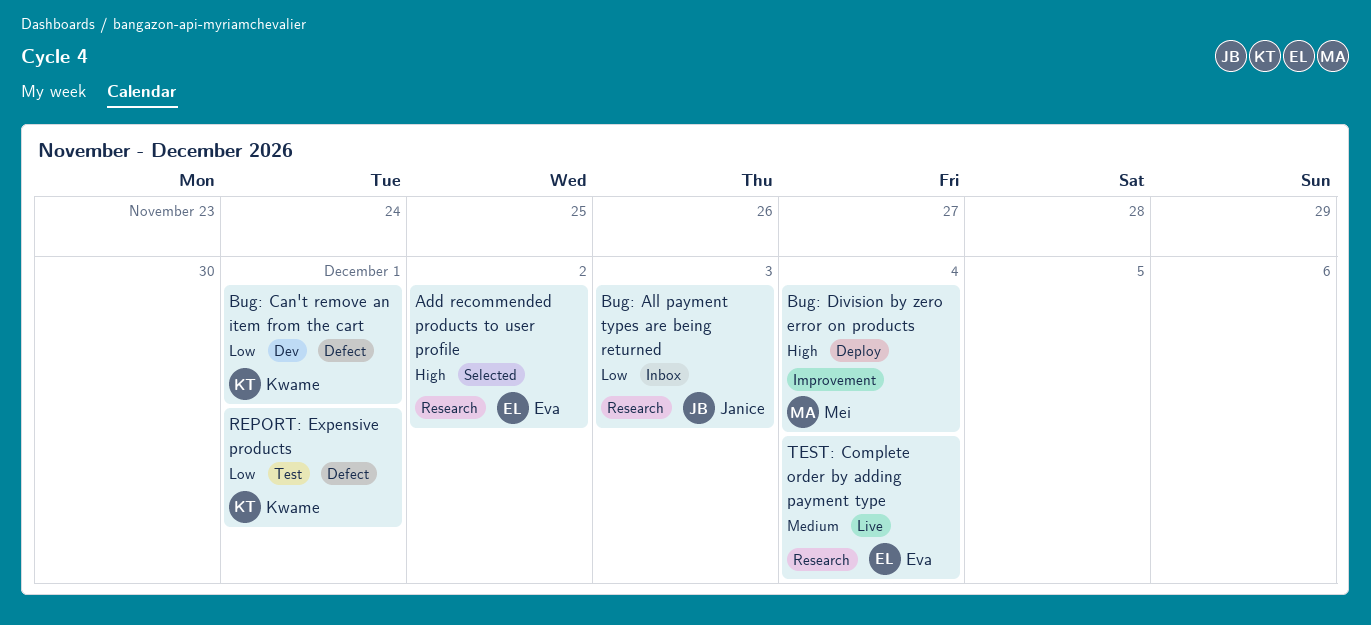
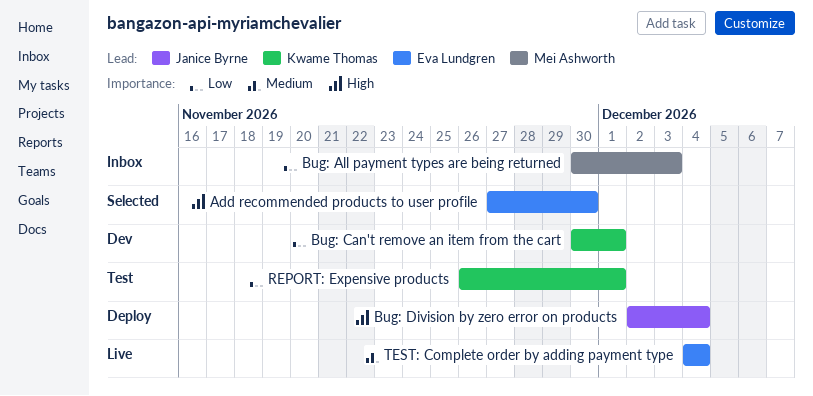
Add recommended products to user profile, due: Dec 2 -> Nov 30
Bug: All payment types are being returned, owner: Janice Byrne -> Mei Ashworth
Bug: Division by zero error on products, owner: Mei Ashworth -> Janice Byrne

